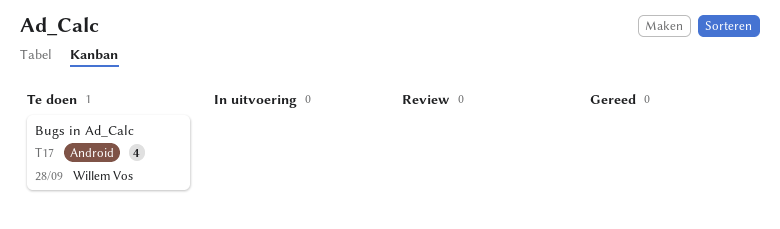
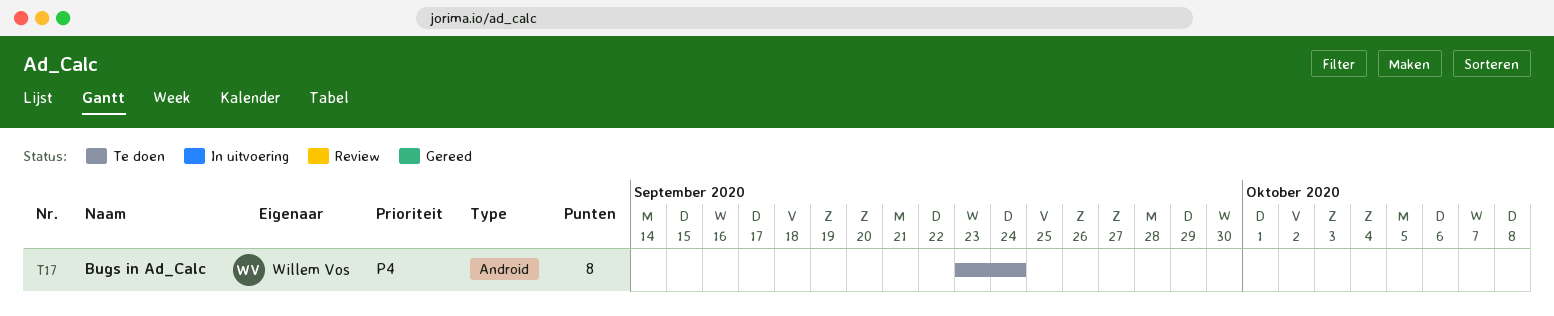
T17, estimate: 4 -> 8
T17, due: Sep 28 -> Sep 24

